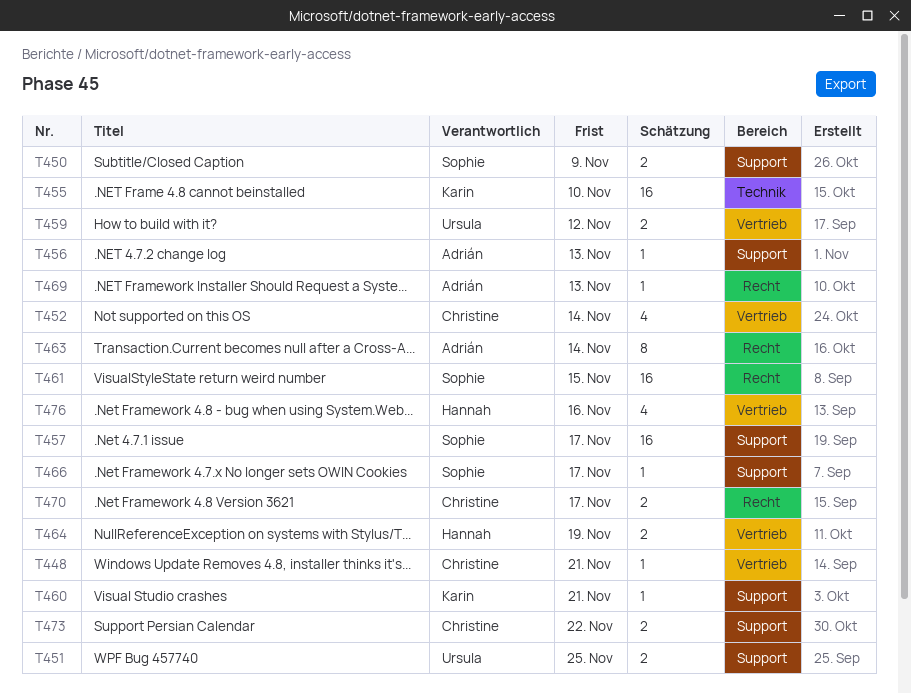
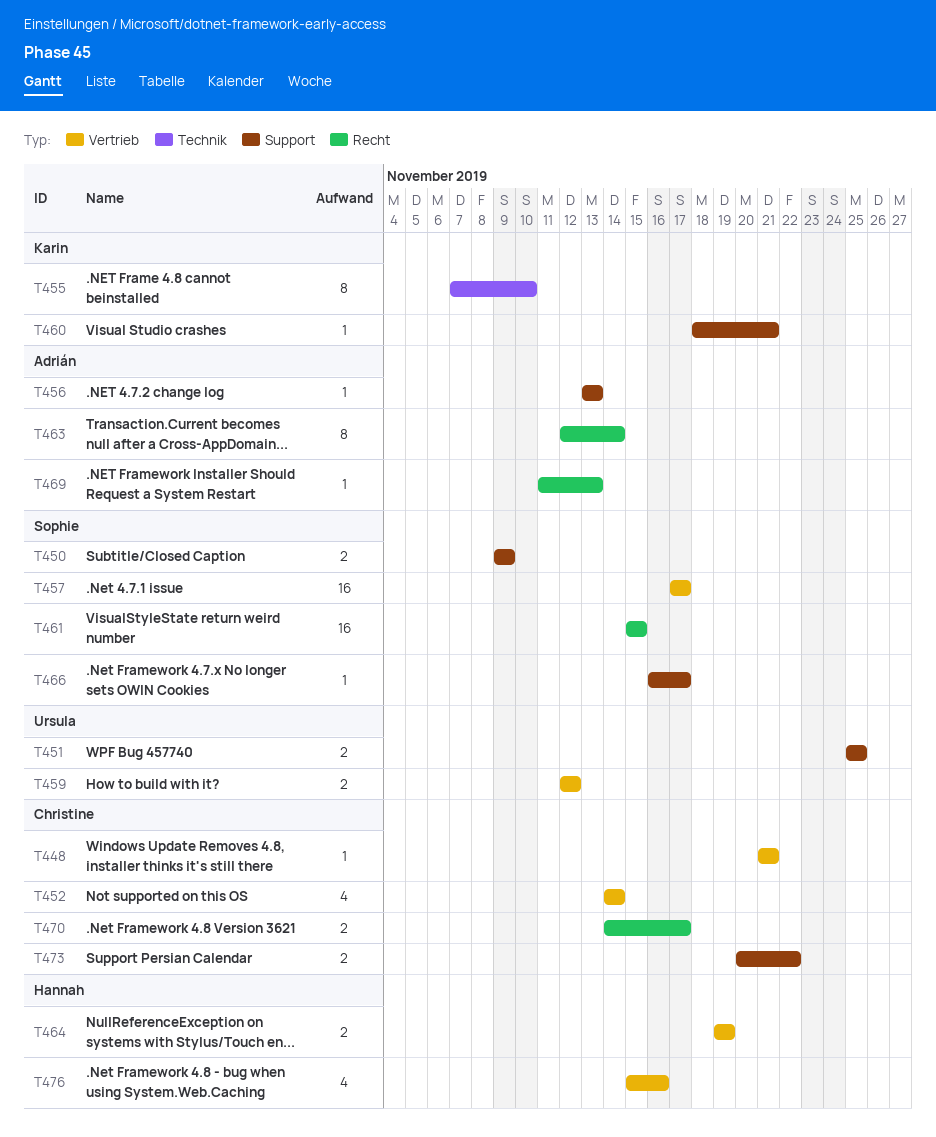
T455, estimate: 16 -> 8
T457, label: Support -> Vertrieb

